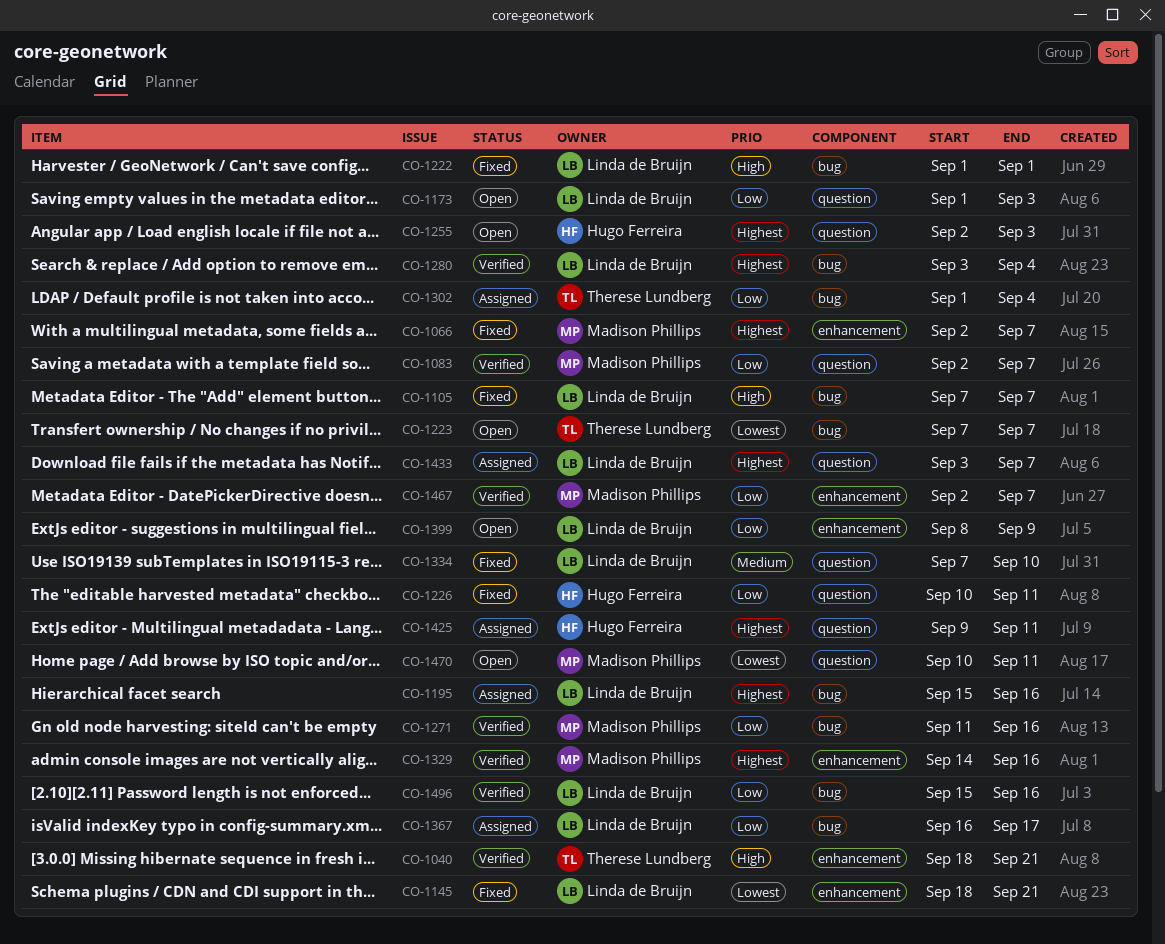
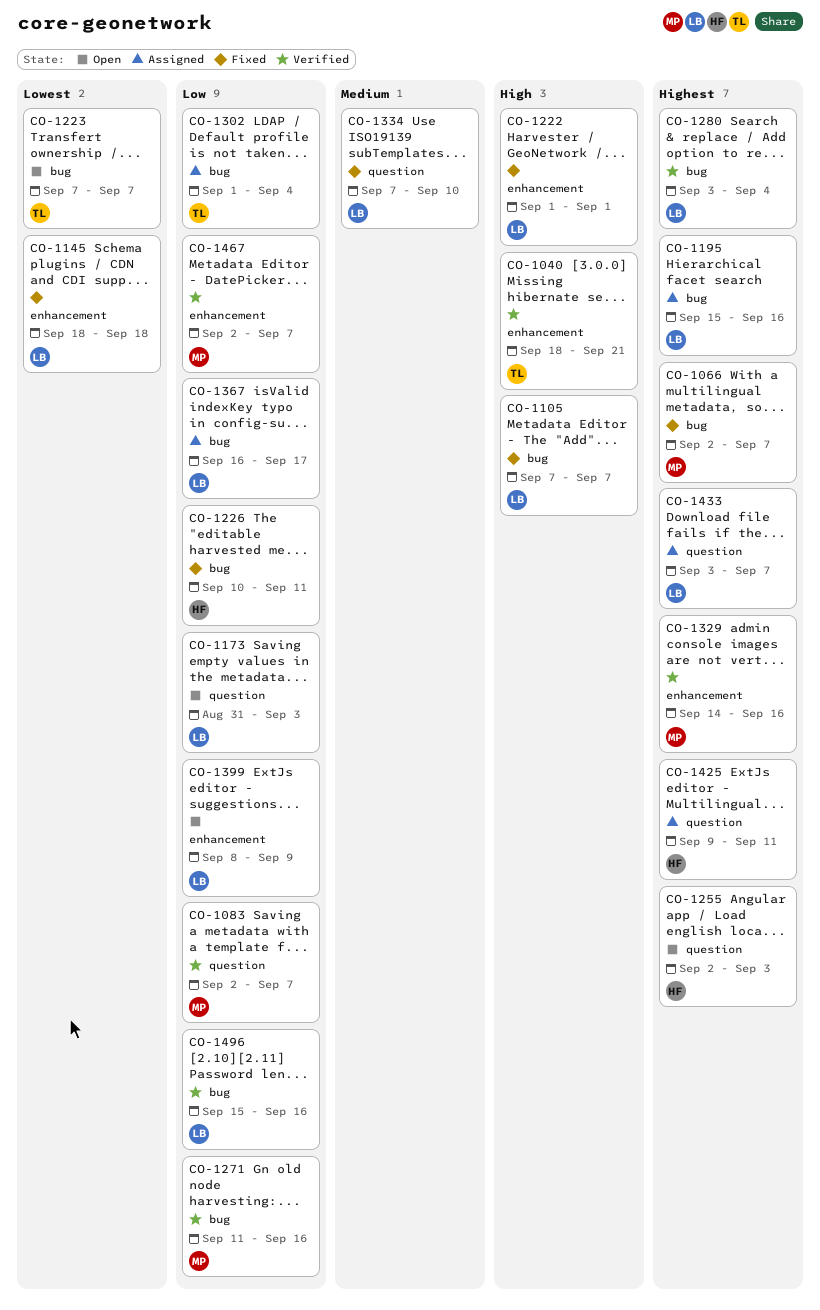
CO-1066, label: enhancement -> bug
CO-1145, due: Sep 21 -> Sep 18
CO-1173, start: Sep 1 -> Aug 31
CO-1222, label: bug -> enhancement
CO-1226, label: question -> bug
CO-1470: present -> none

